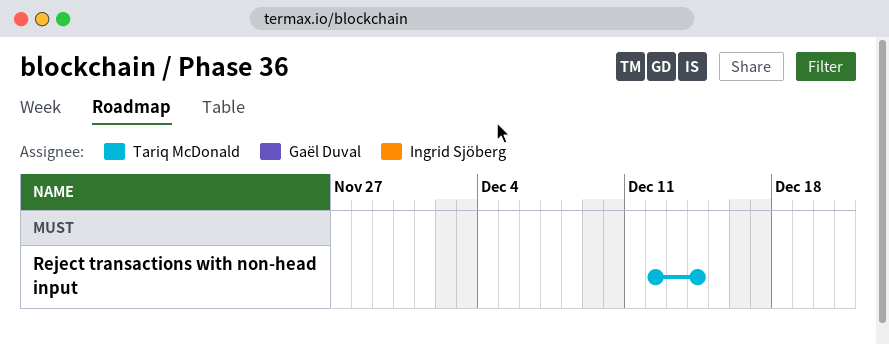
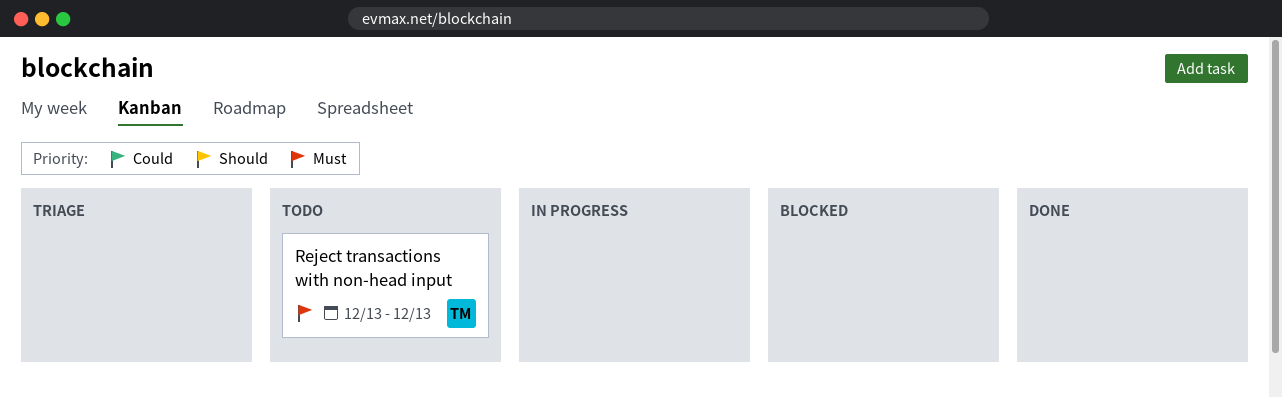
Reject transactions with non-head input, start: Dec 12 -> Dec 13
Reject transactions with non-head input, due: Dec 14 -> Dec 13

